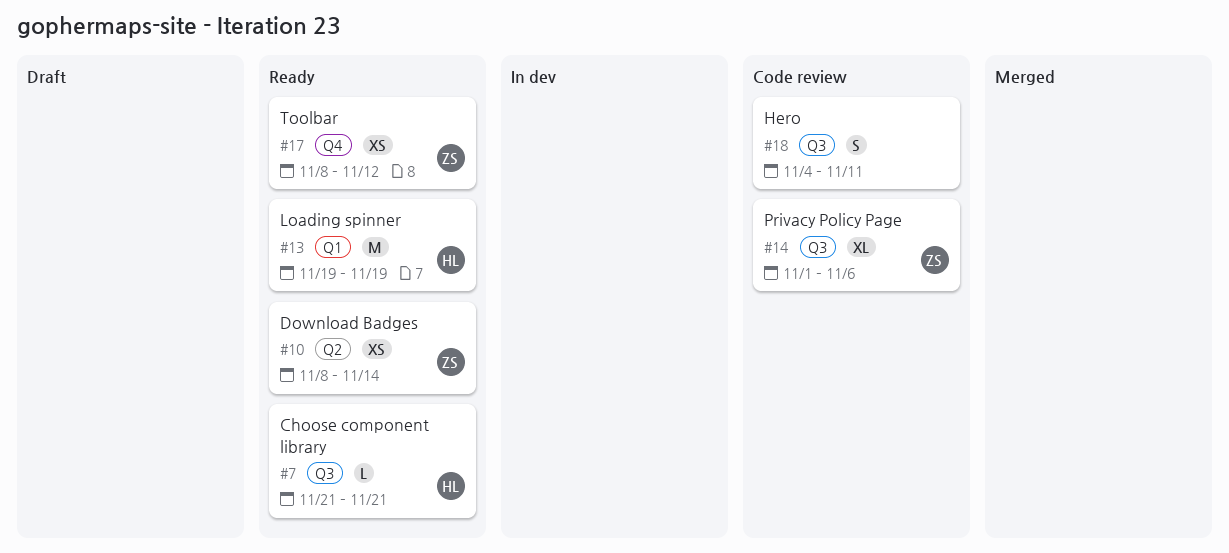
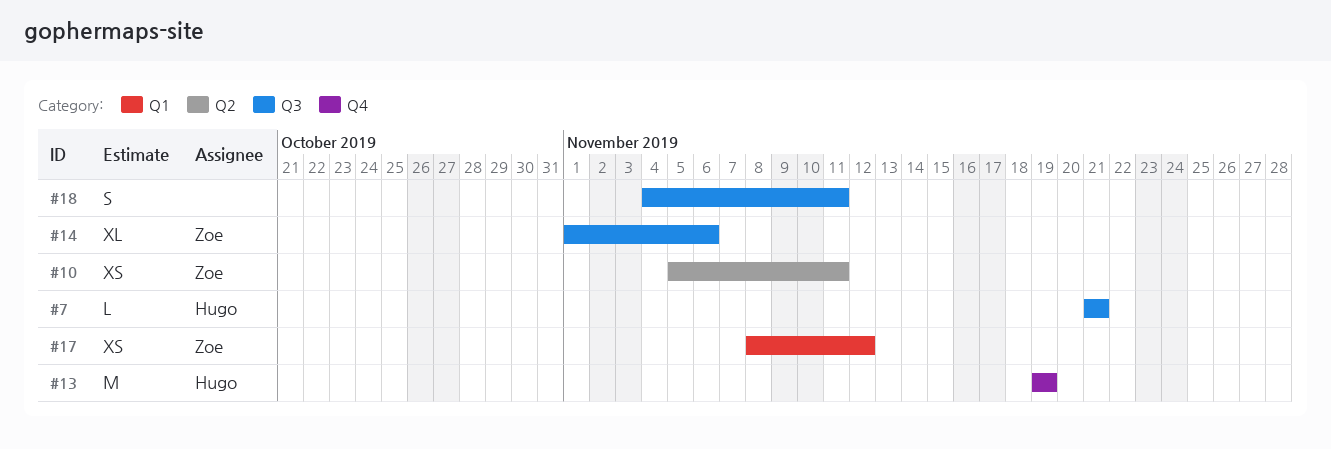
#10, start: Nov 8 -> Nov 5
#10, due: Nov 14 -> Nov 11
#13, label: Q1 -> Q4
#17, label: Q4 -> Q1

